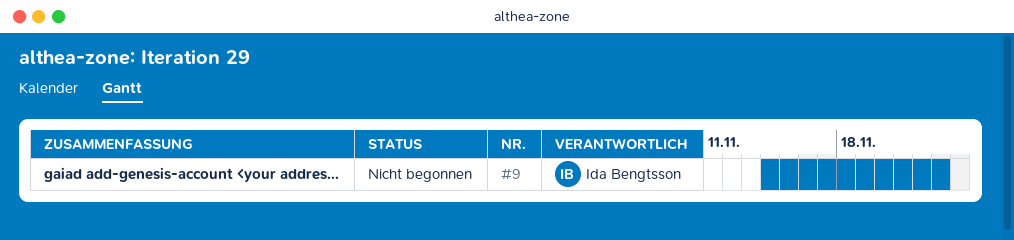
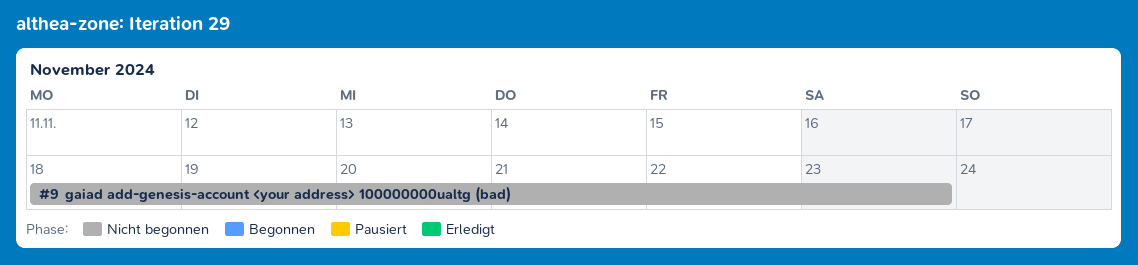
#9, start: Nov 14 -> Nov 18

